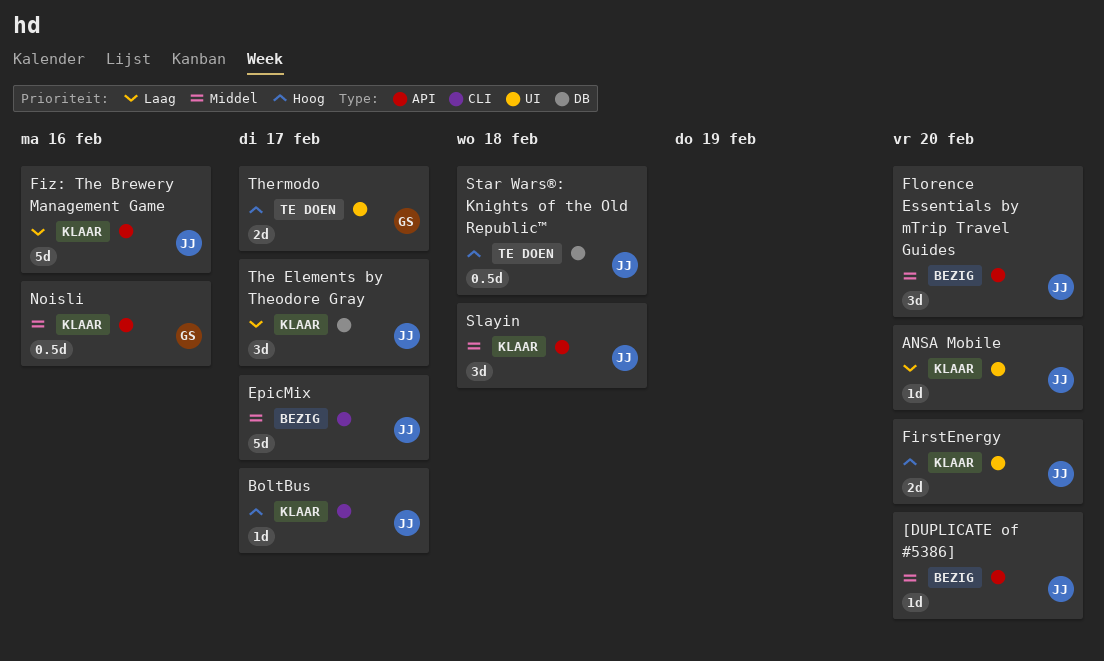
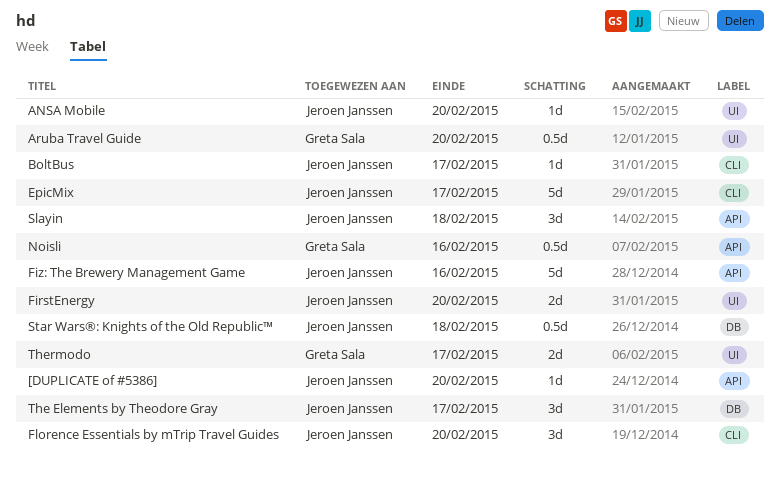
Aruba Travel Guide: none -> present
Florence Essentials by mTrip Travel Guides, label: API -> CLI

